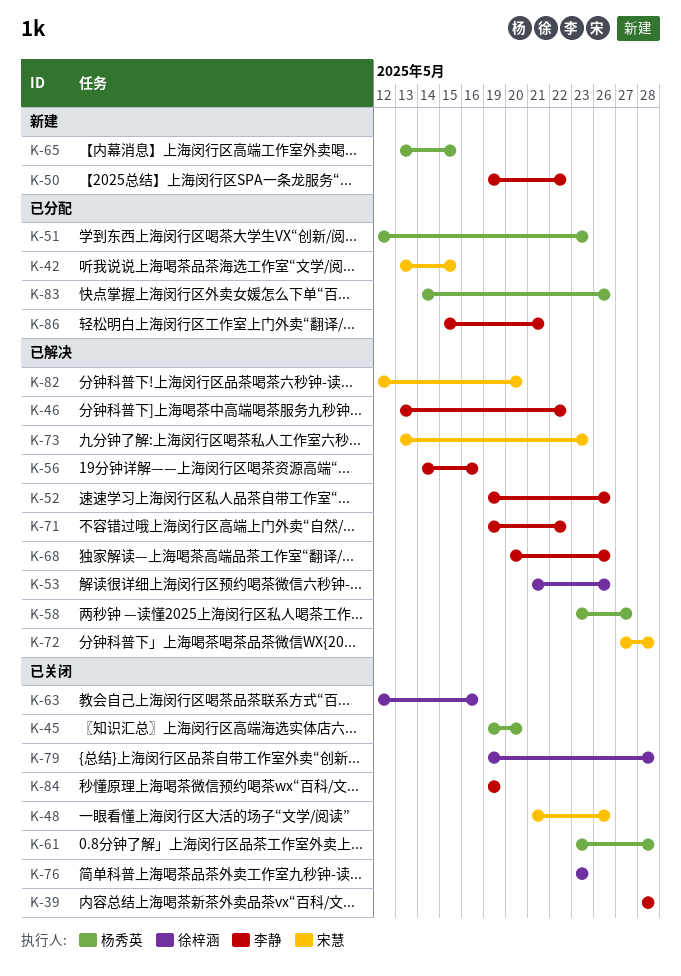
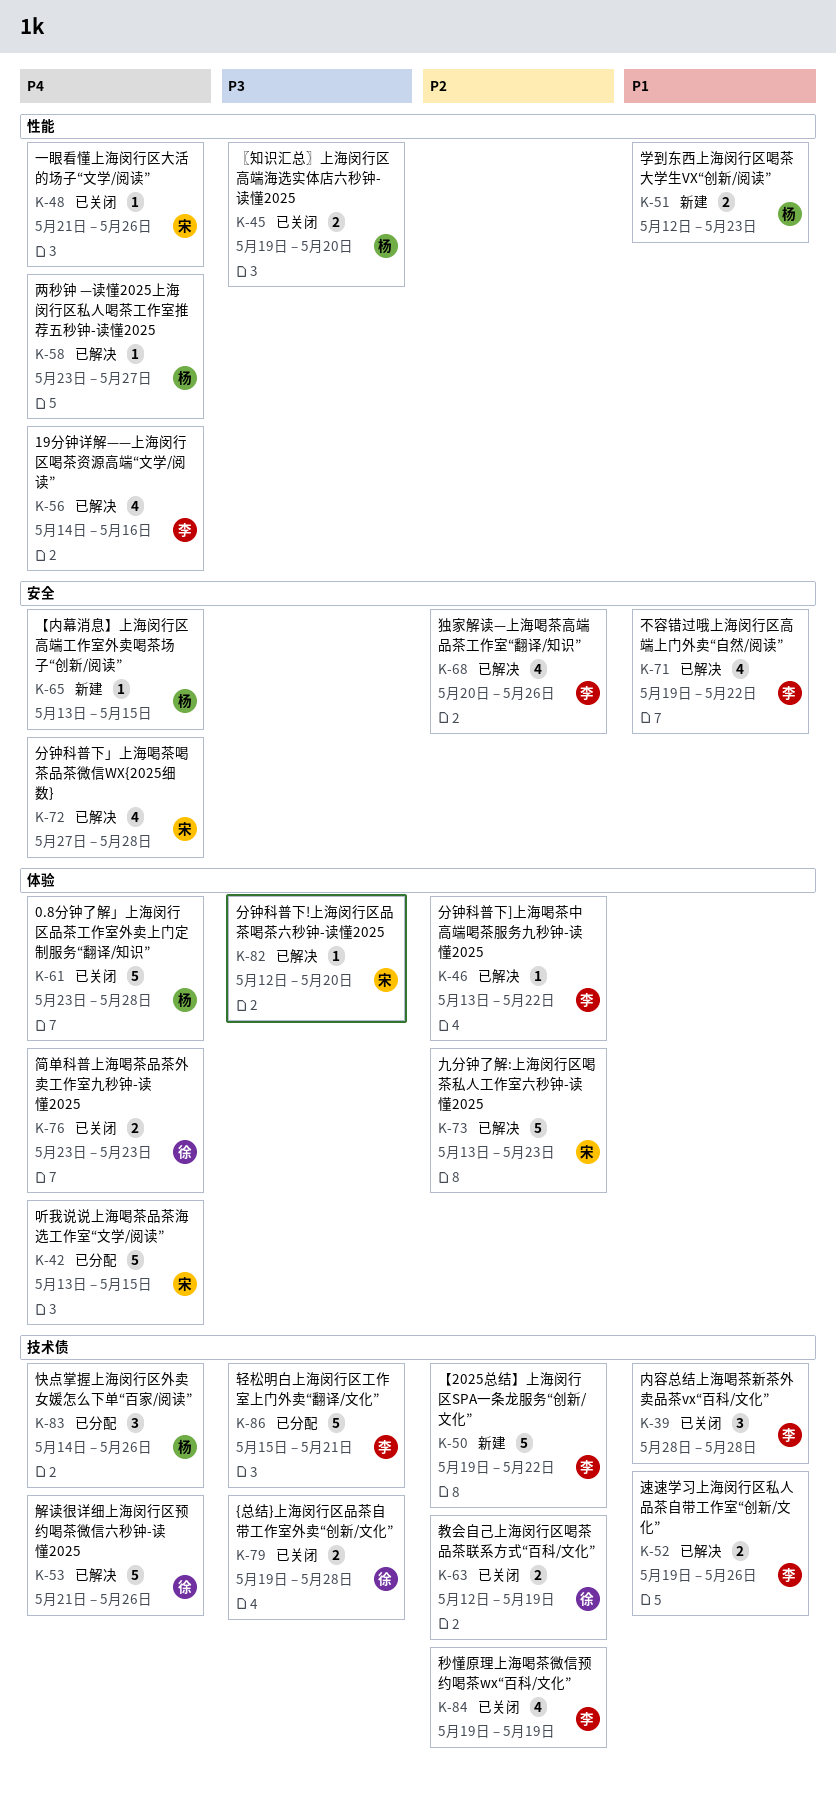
K-51, status: 已分配 -> 新建
K-63, due: May 16 -> May 19

